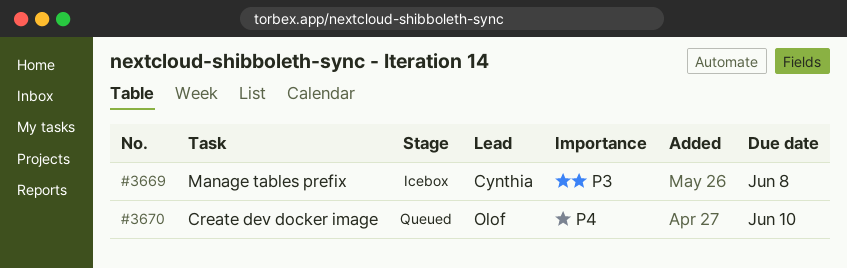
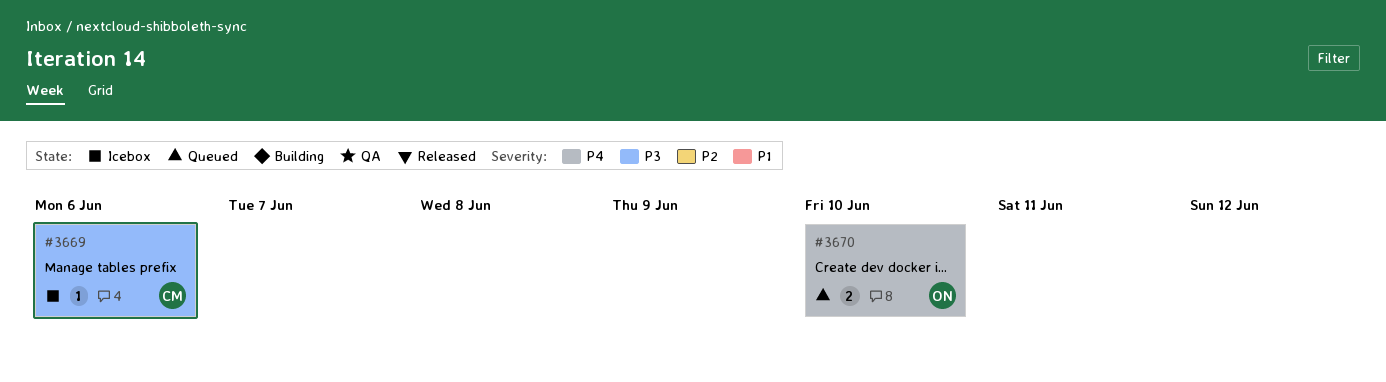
#3669, due: Jun 8 -> Jun 6

